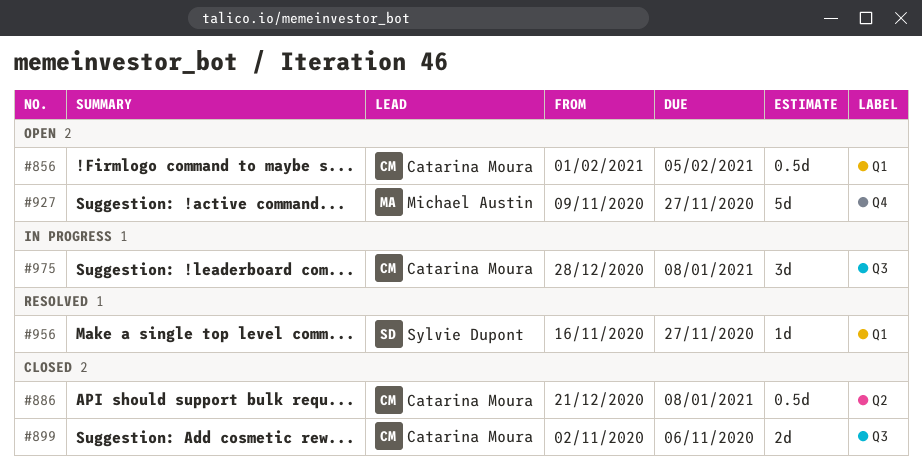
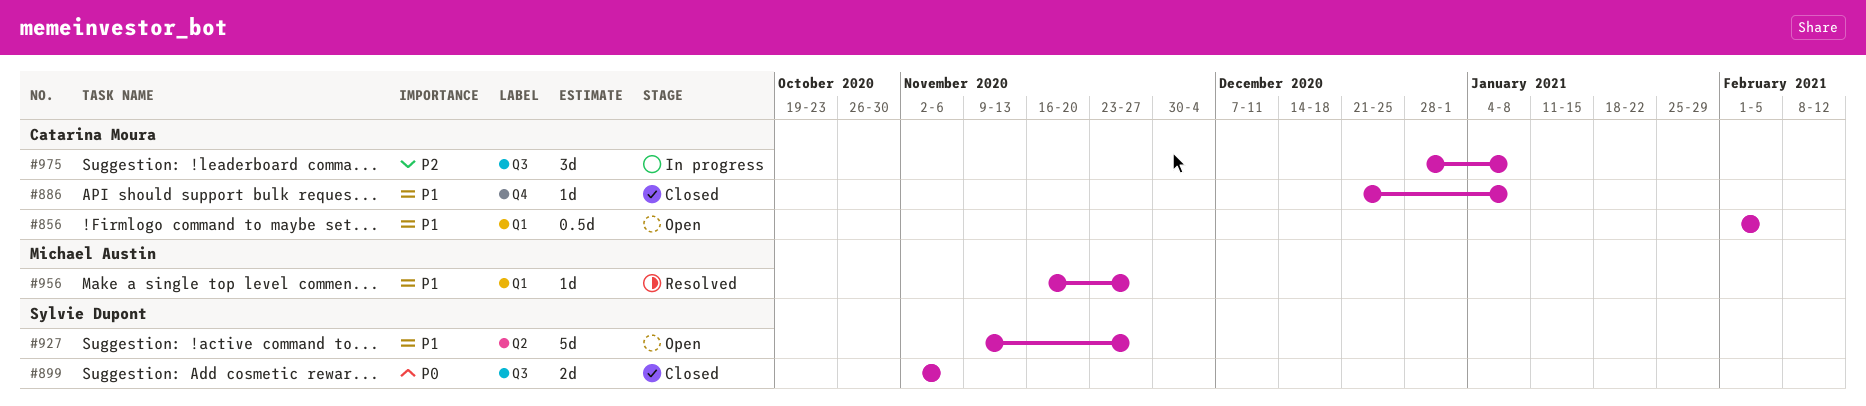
#886, label: Q2 -> Q4
#886, estimate: 0.5d -> 1d
#899, owner: Catarina Moura -> Sylvie Dupont
#927, owner: Michael Austin -> Sylvie Dupont
#927, label: Q4 -> Q2
#956, owner: Sylvie Dupont -> Michael Austin

